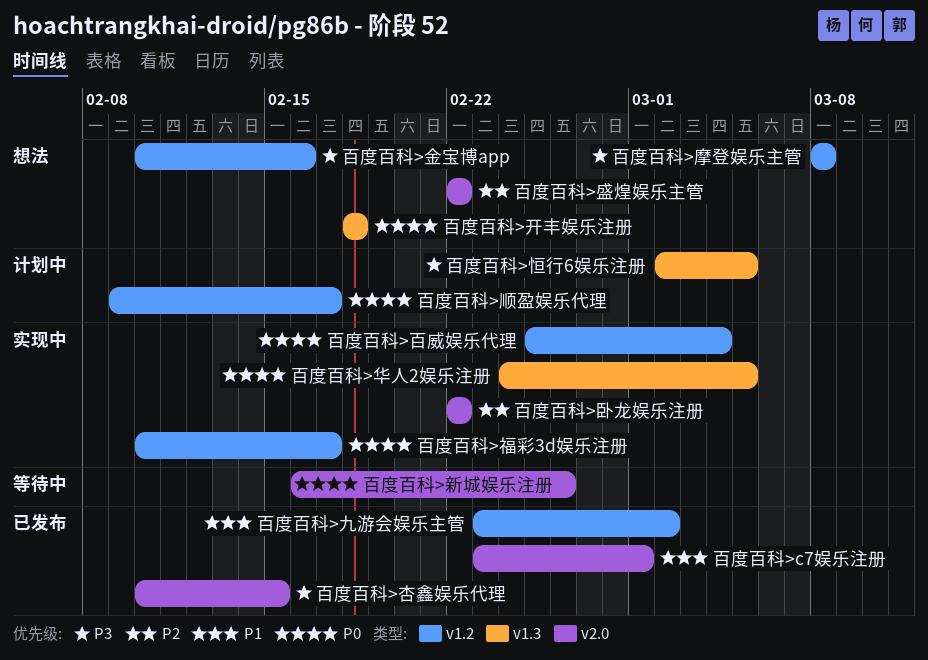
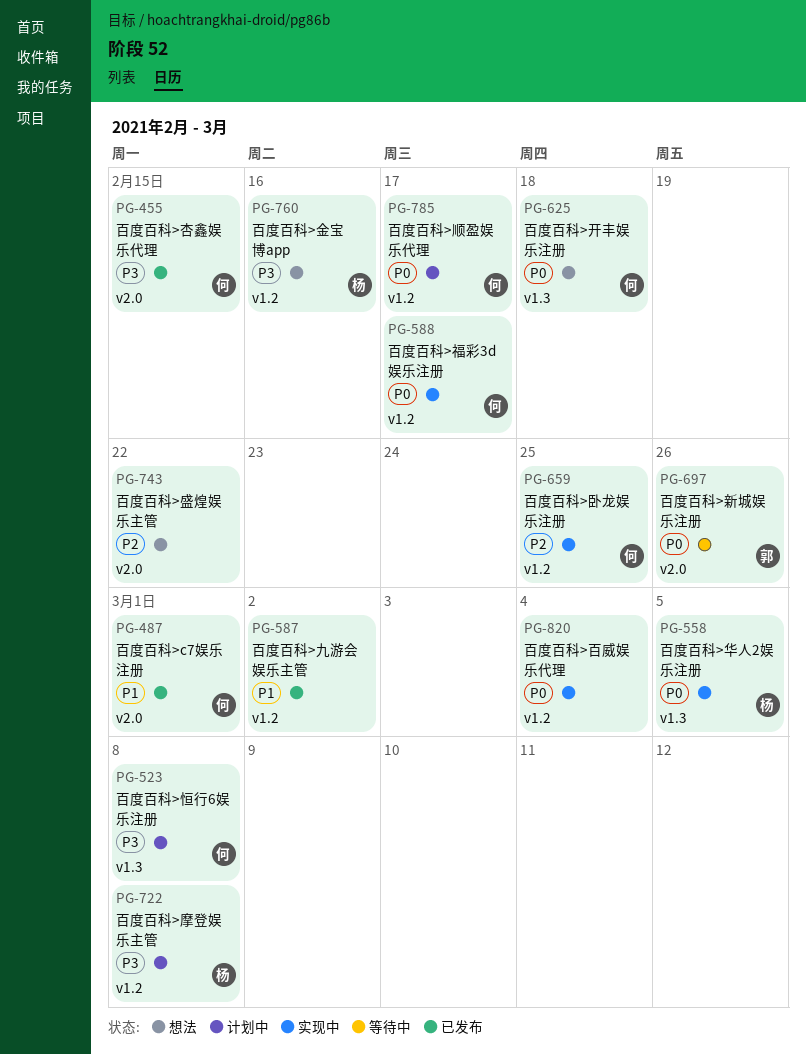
百度百科>卧龙娱乐注册, label: v2.0 -> v1.2
百度百科>卧龙娱乐注册, due: Feb 22 -> Feb 25
百度百科>恒行6娱乐注册, due: Mar 5 -> Mar 8
百度百科>摩登娱乐主管, status: 想法 -> 计划中

